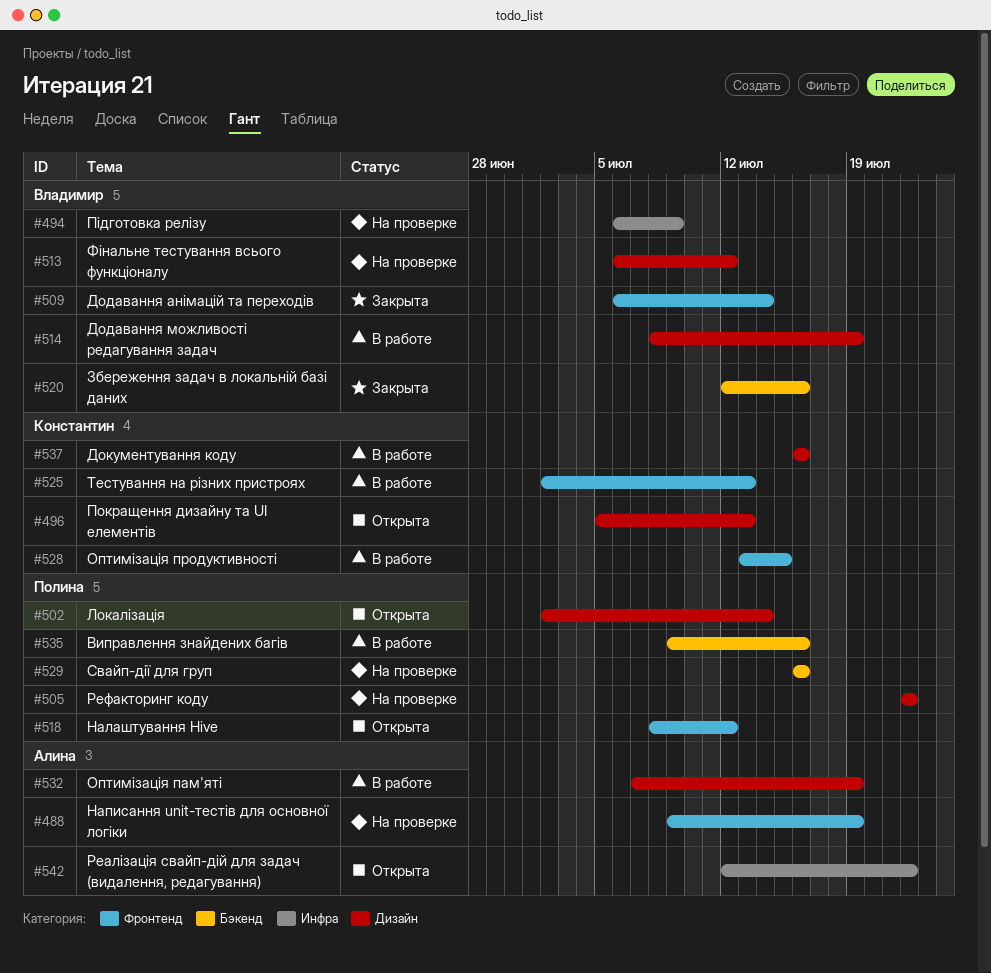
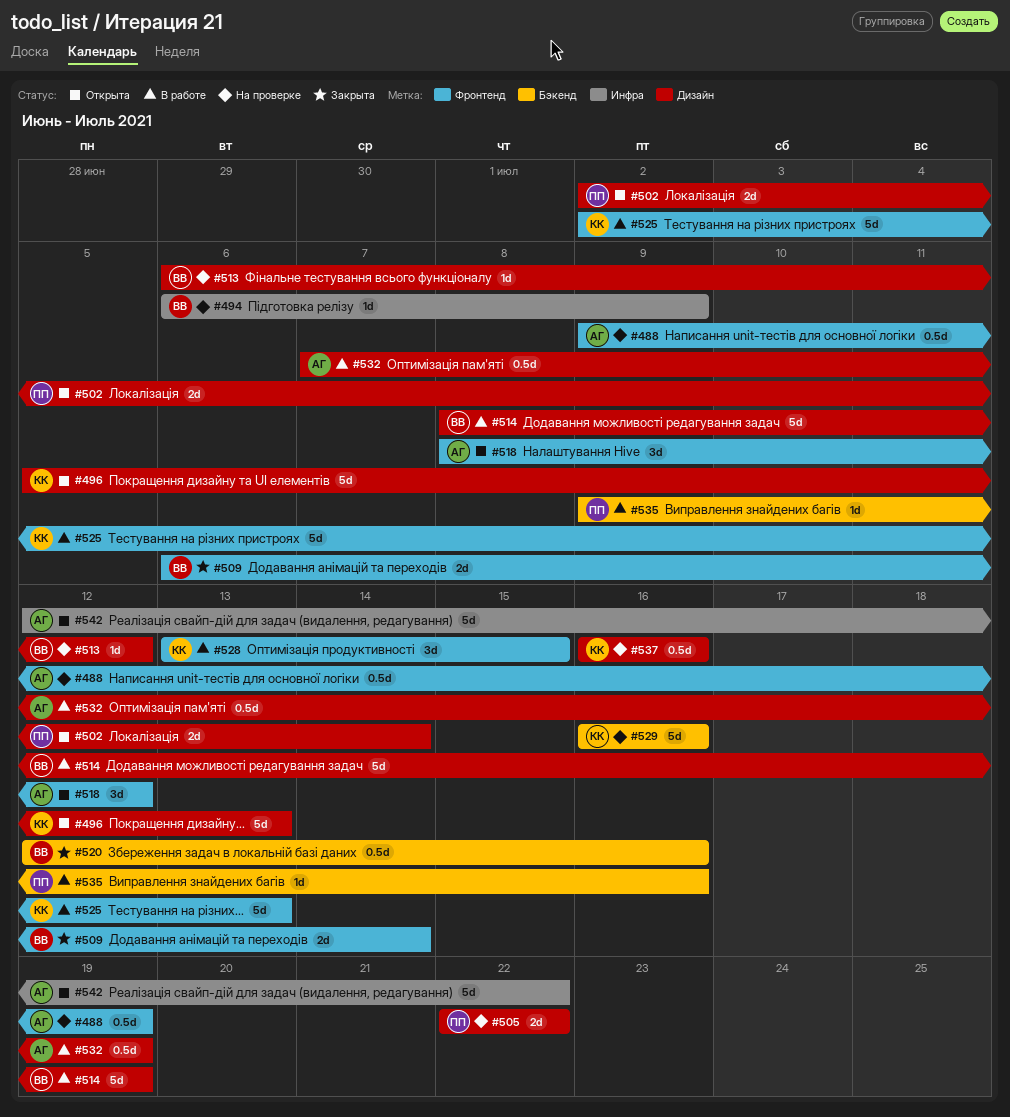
#518, owner: Полина -> Алина
#529, owner: Полина -> Константин
#537, status: В работе -> На проверке

